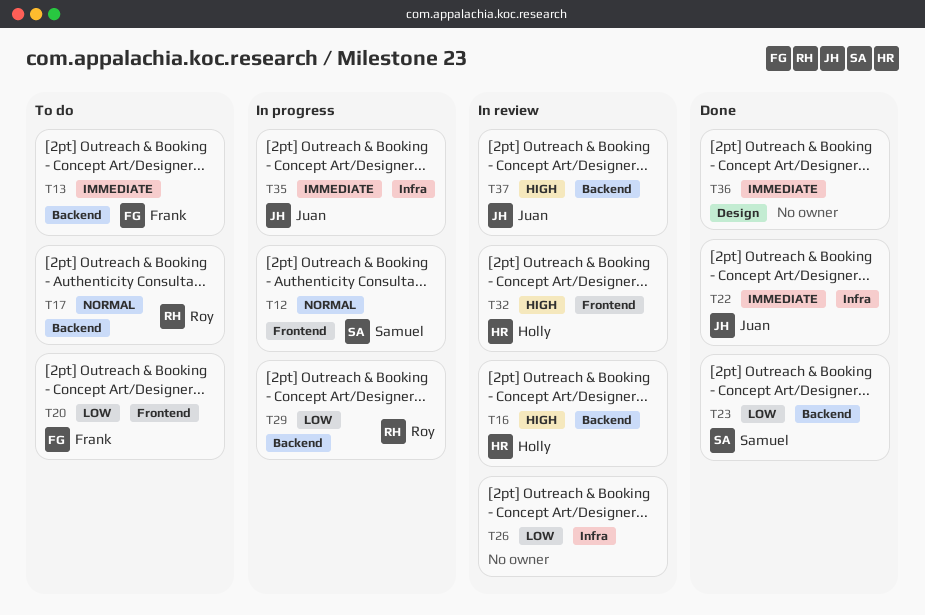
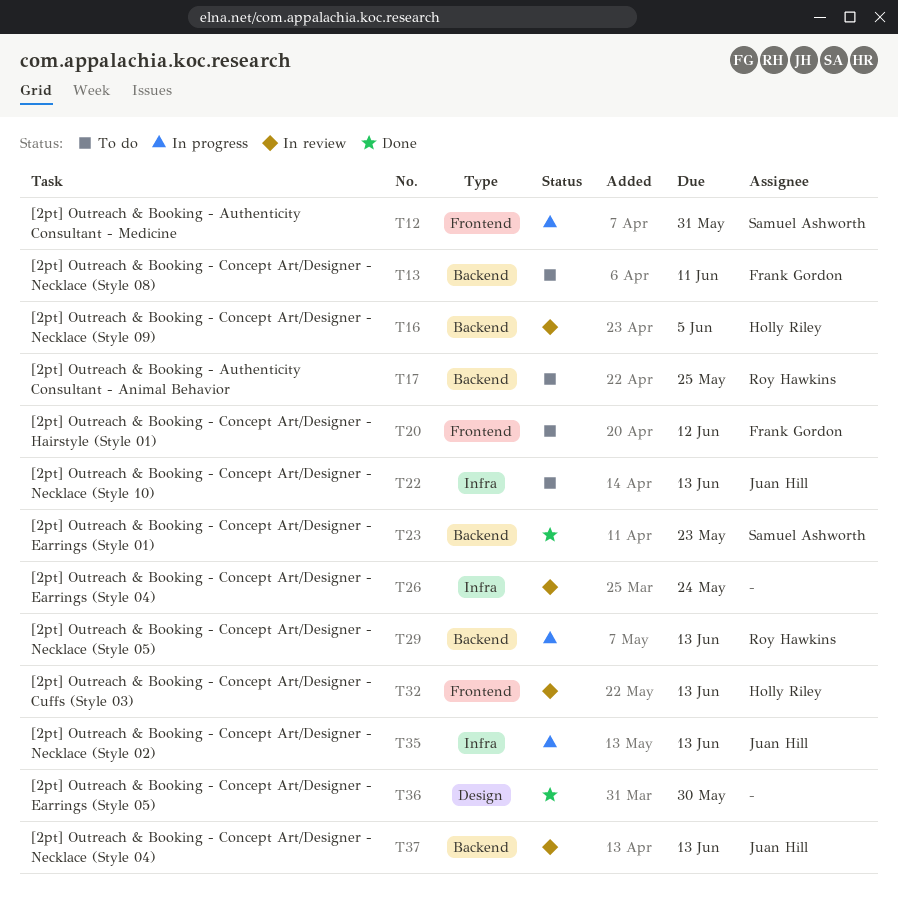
T22, status: Done -> To do

